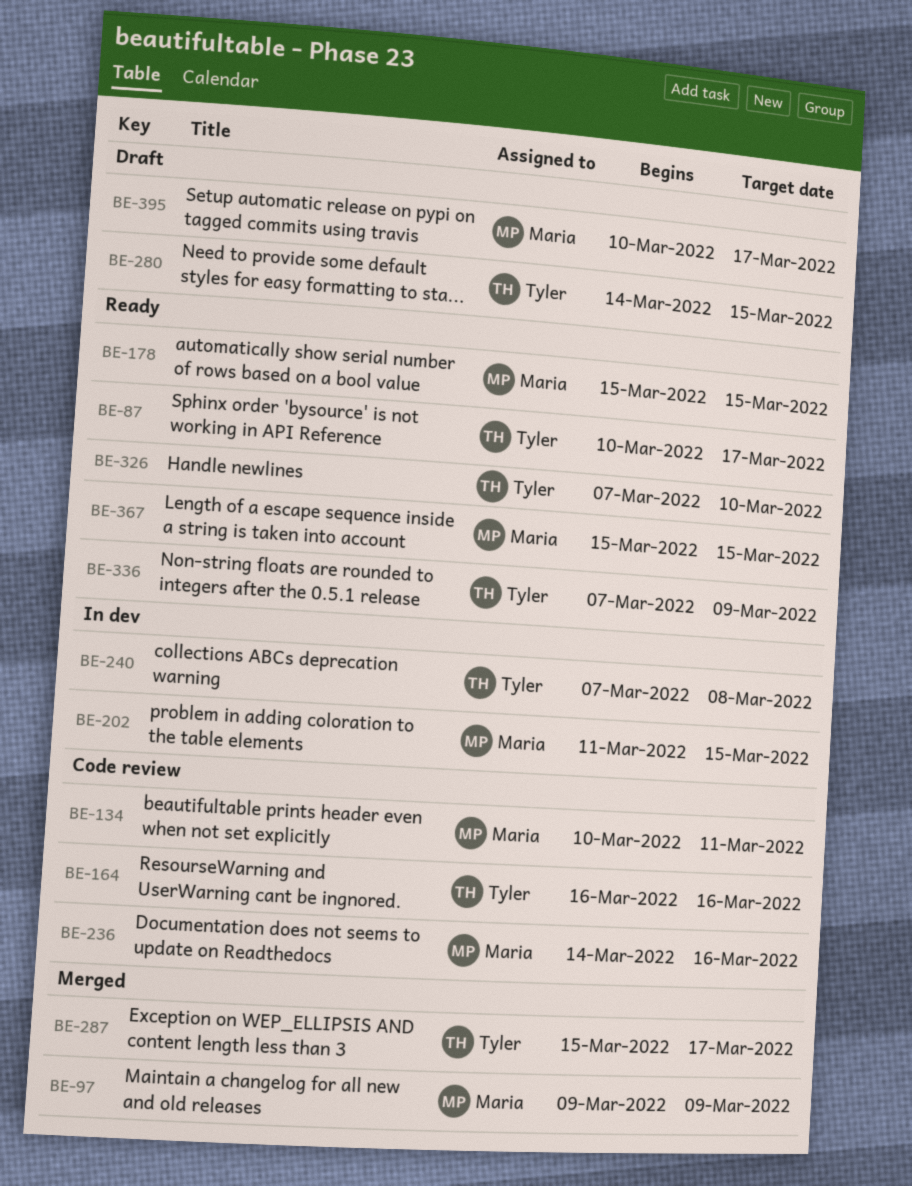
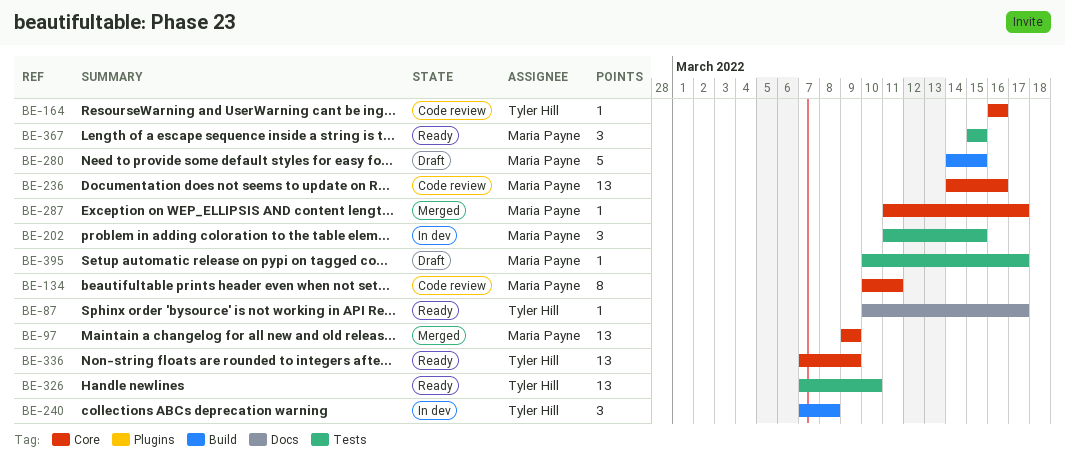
BE-178: present -> none
BE-280, owner: Tyler Hill -> Maria Payne
BE-287, owner: Tyler Hill -> Maria Payne
BE-287, start: Mar 15 -> Mar 11

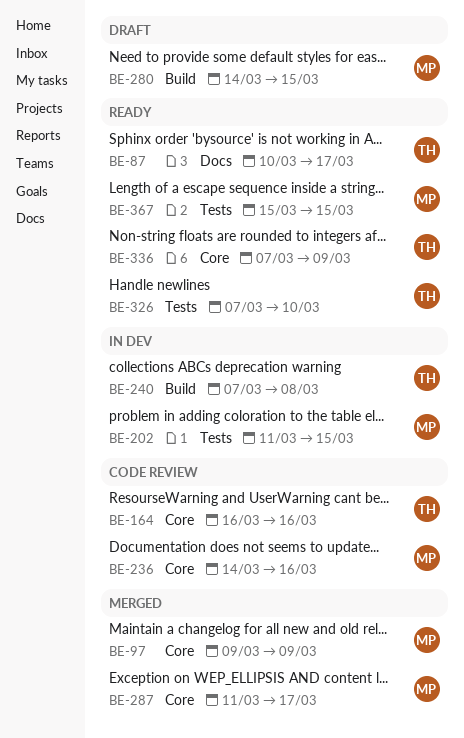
BE-134: present -> none
BE-395: present -> none

